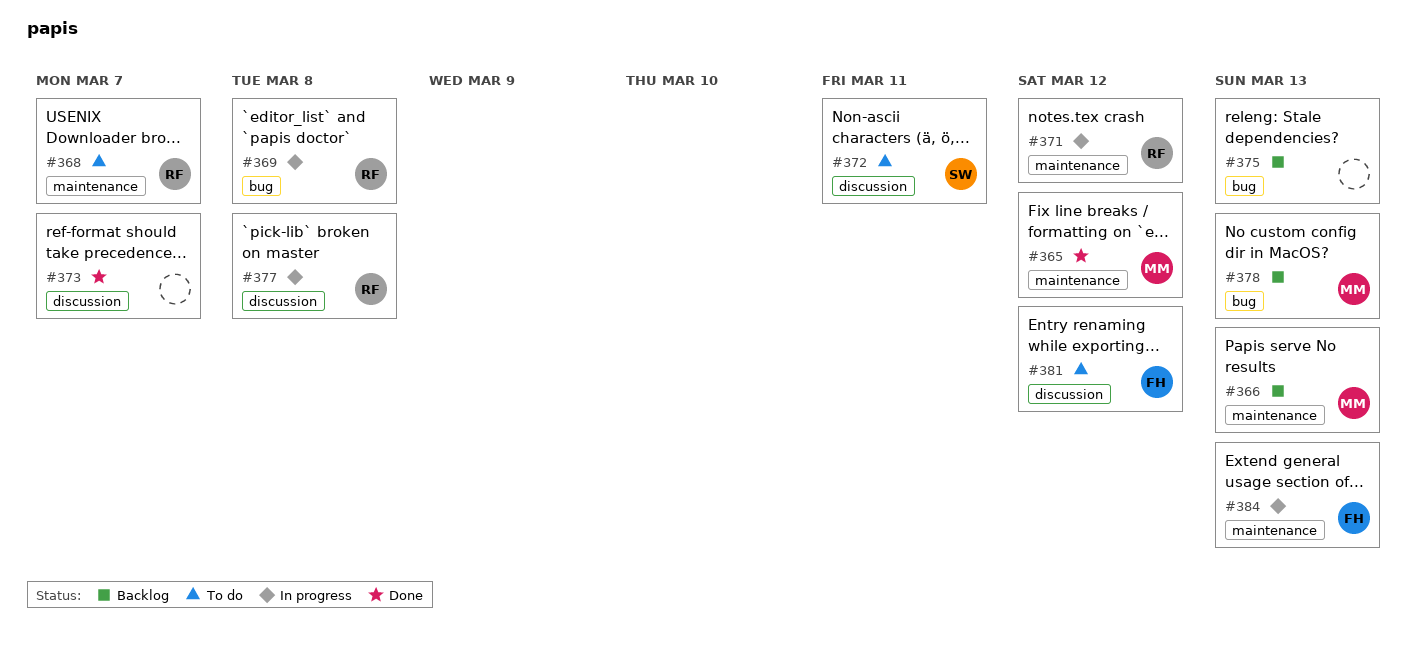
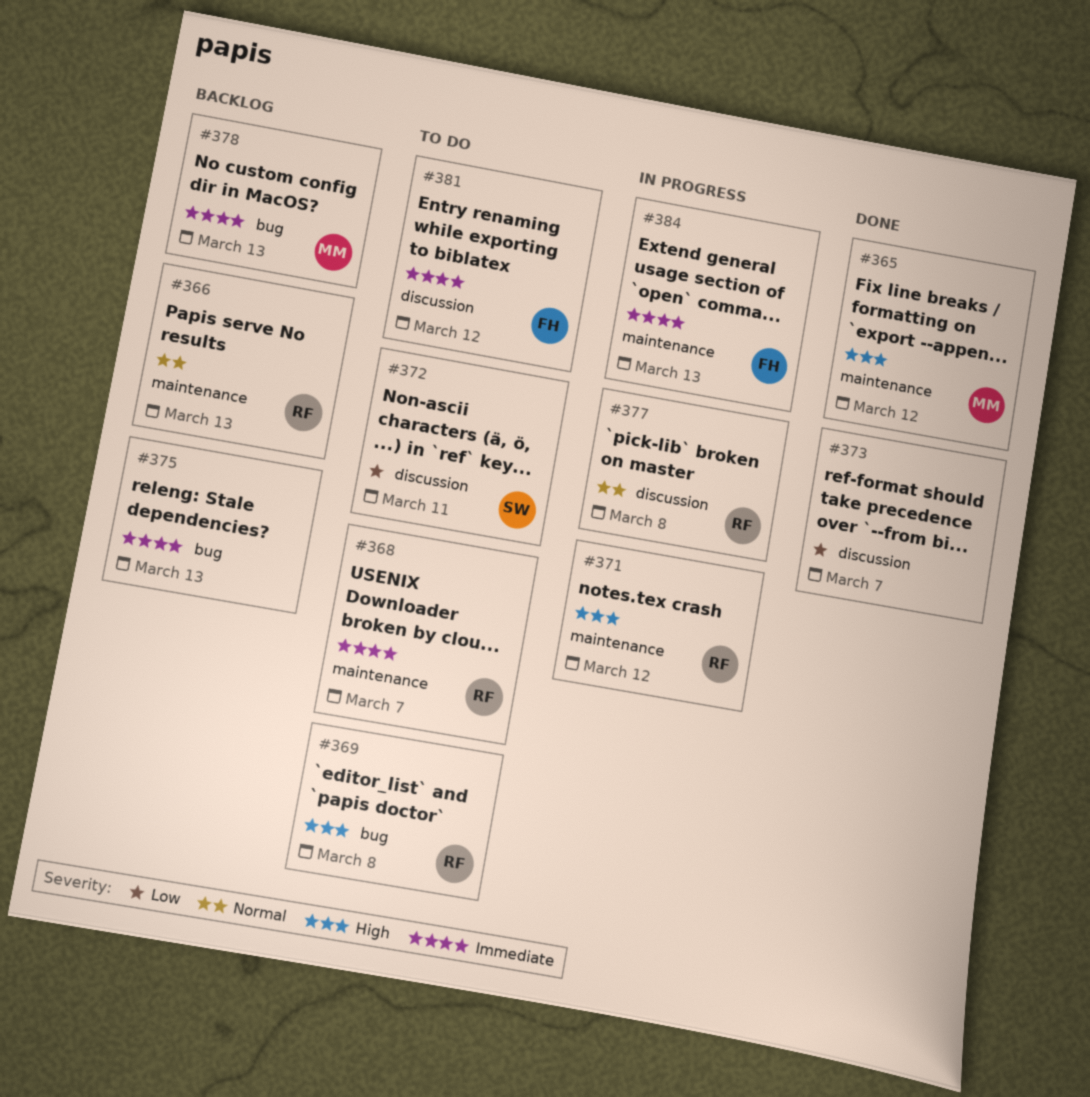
#366, owner: MM -> RF
#369, status: In progress -> To do

